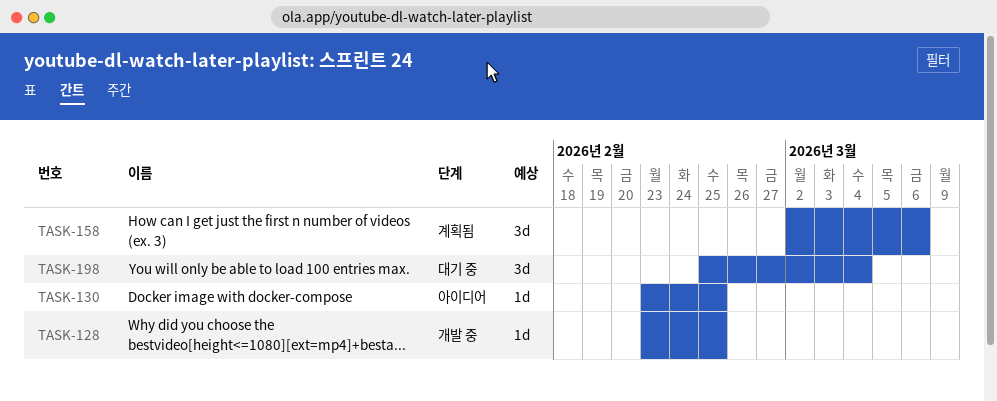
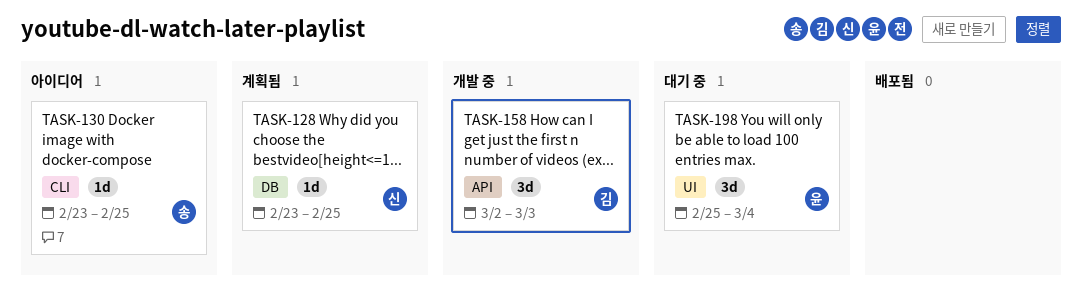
TASK-128, status: 개발 중 -> 계획됨
TASK-158, status: 계획됨 -> 개발 중
TASK-158, due: Mar 6 -> Mar 3

